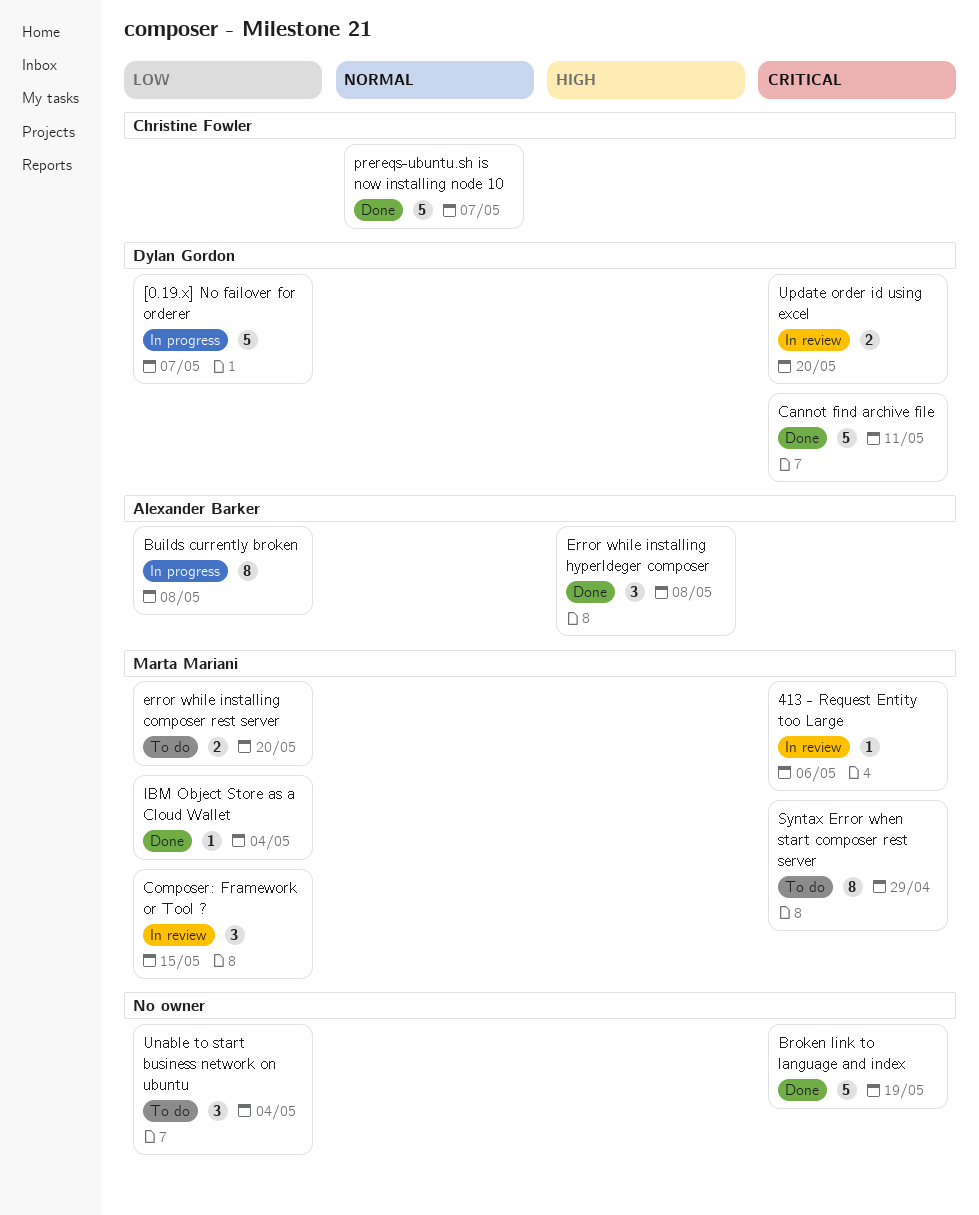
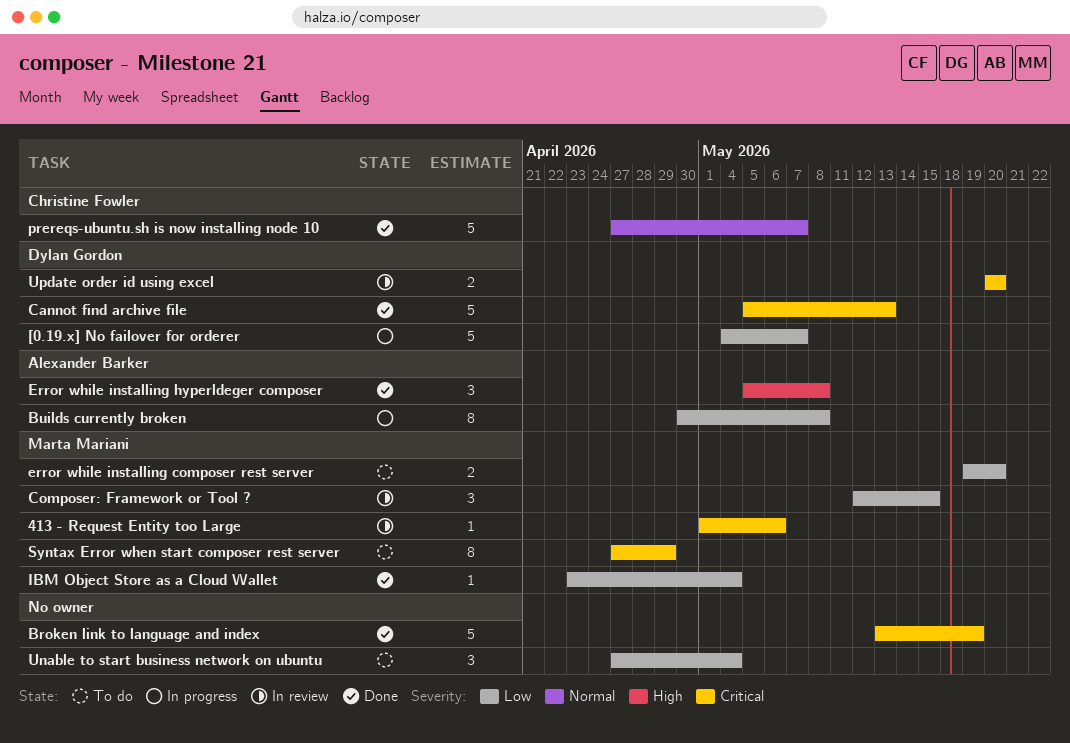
Cannot find archive file, due: May 11 -> May 13

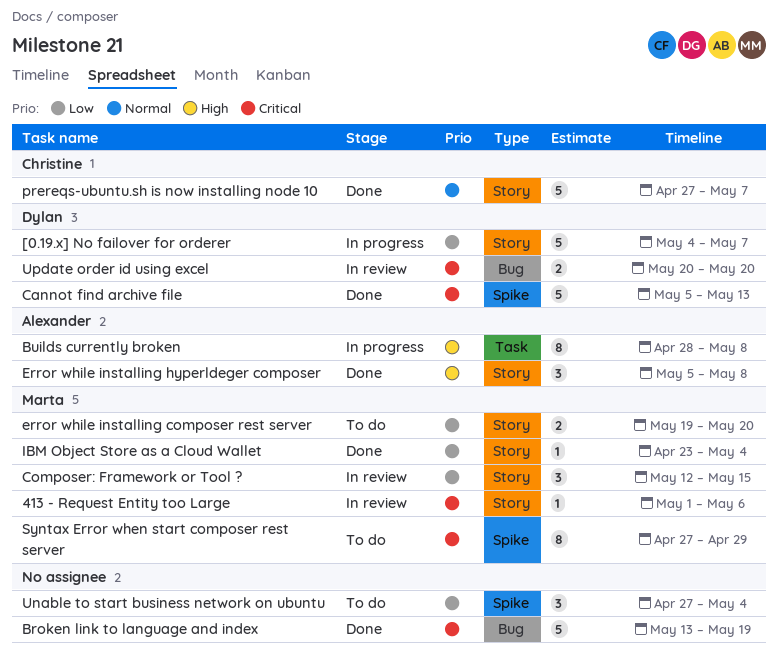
Builds currently broken, priority: Low -> High
Builds currently broken, start: Apr 30 -> Apr 28

